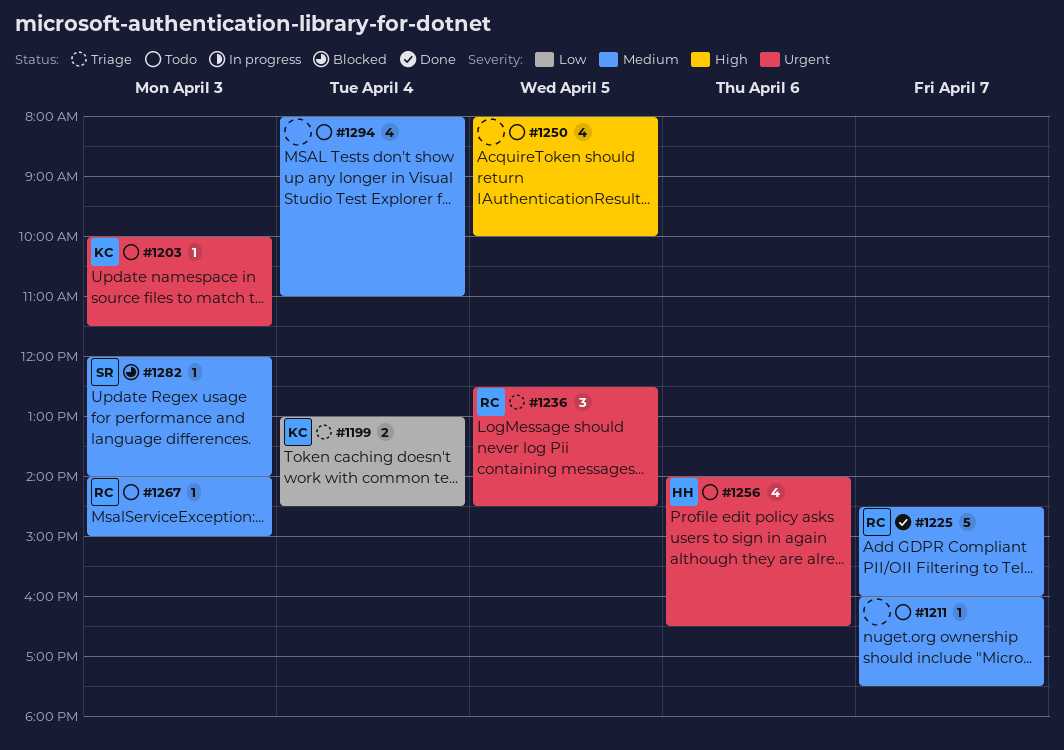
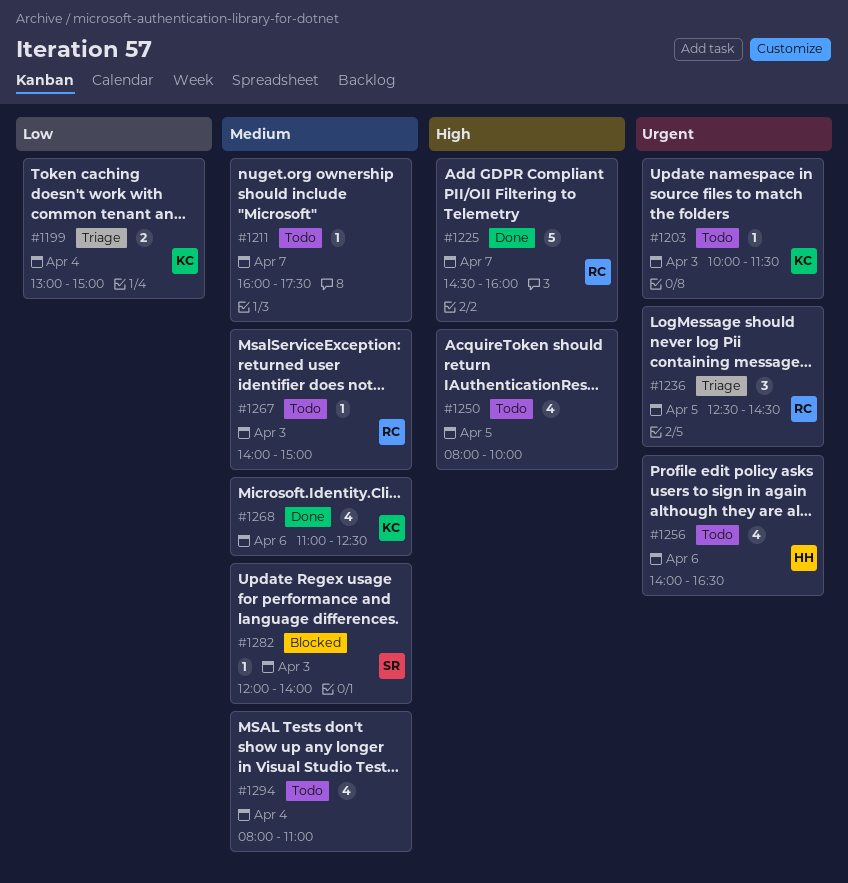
#1199, ends: 14:30 -> 15:00
#1225, priority: Medium -> High
#1268: none -> present

